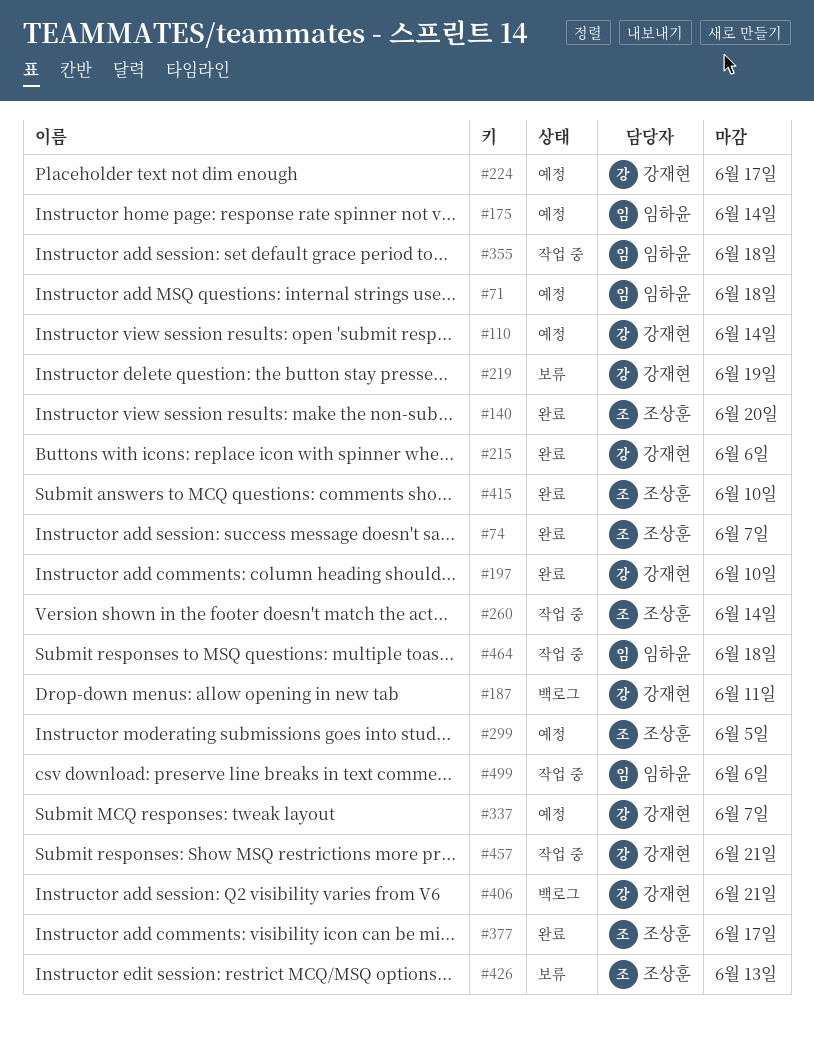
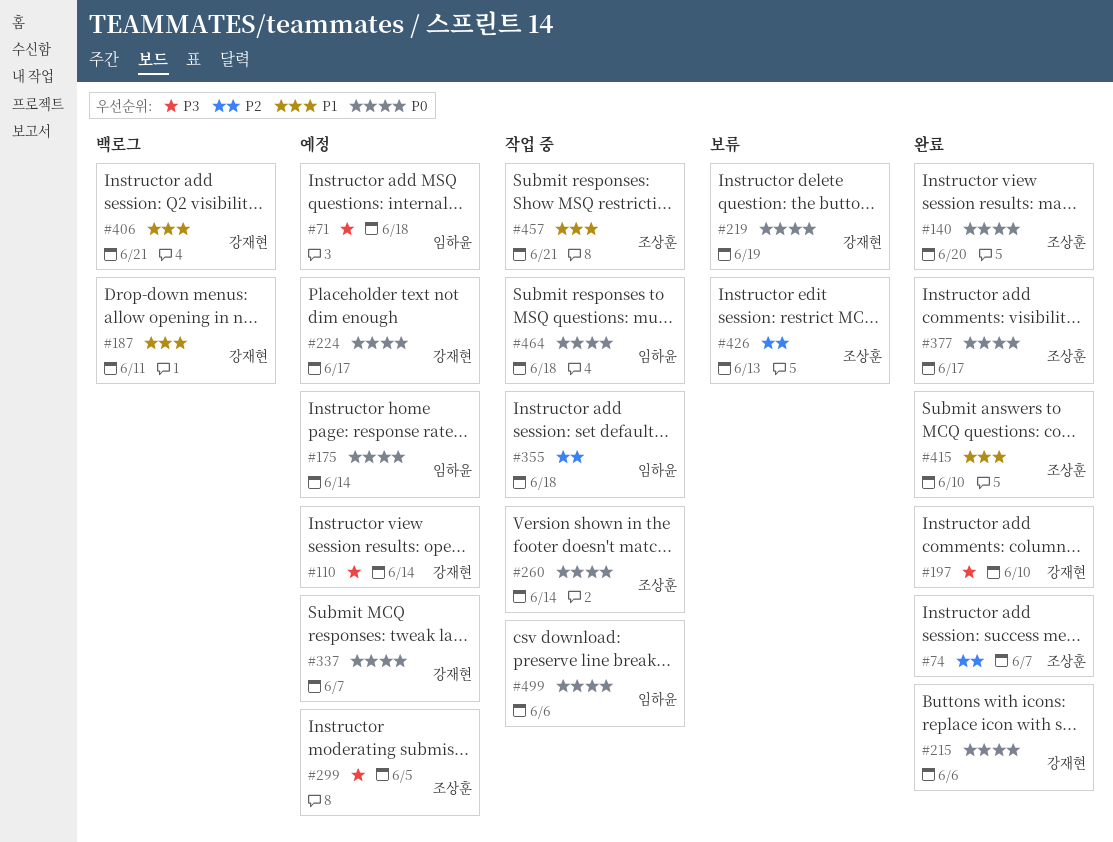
#457, owner: 강재현 -> 조상훈

